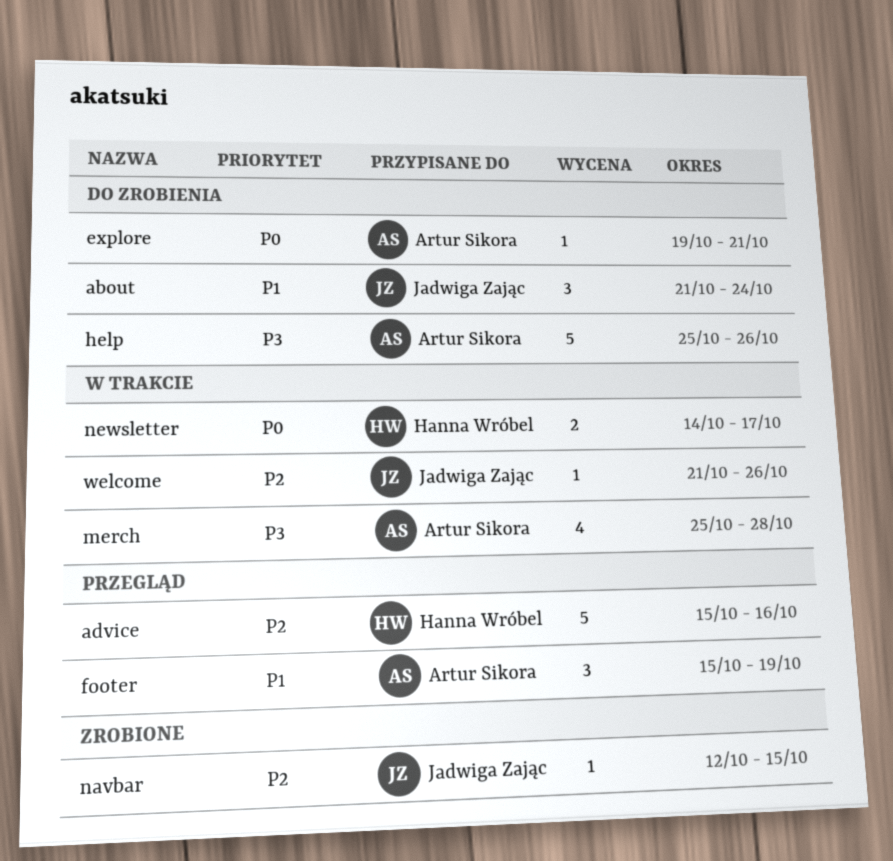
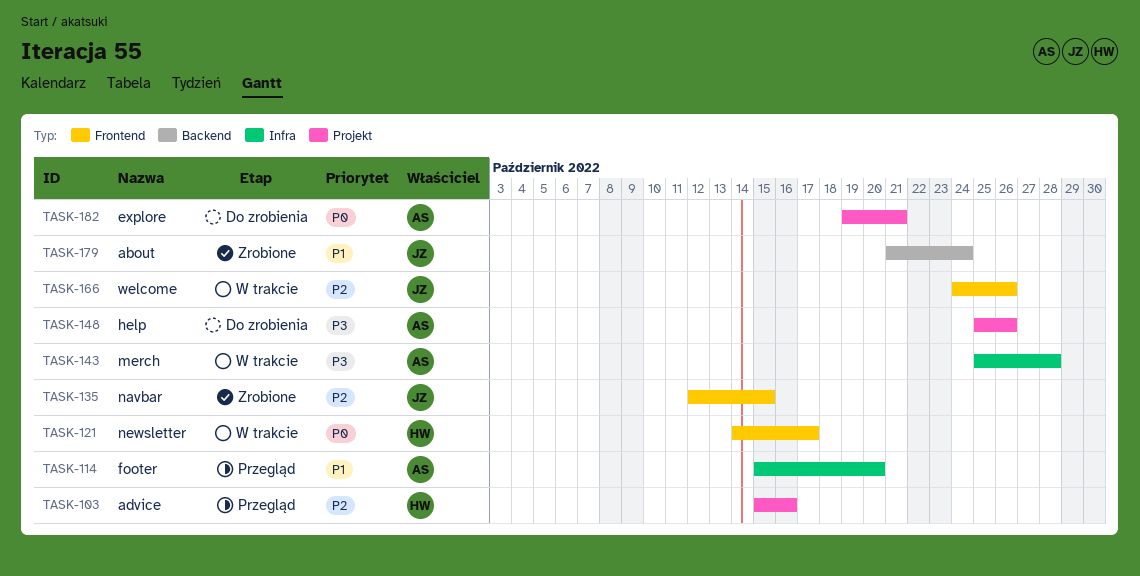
about, status: Do zrobienia -> Zrobione
footer, due: Oct 19 -> Oct 20
welcome, start: Oct 21 -> Oct 24

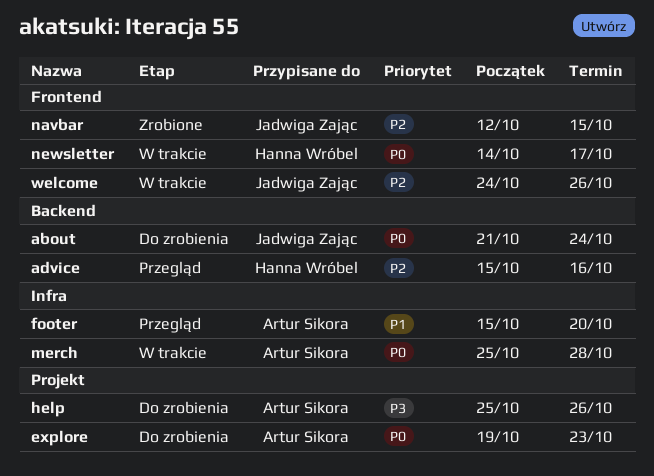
about, status: Zrobione -> Do zrobienia
about, priority: P1 -> P0
advice, label: Projekt -> Backend
explore, due: Oct 21 -> Oct 23
merch, priority: P3 -> P0

